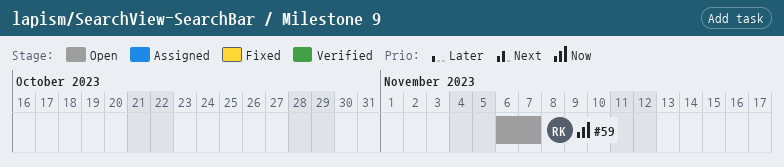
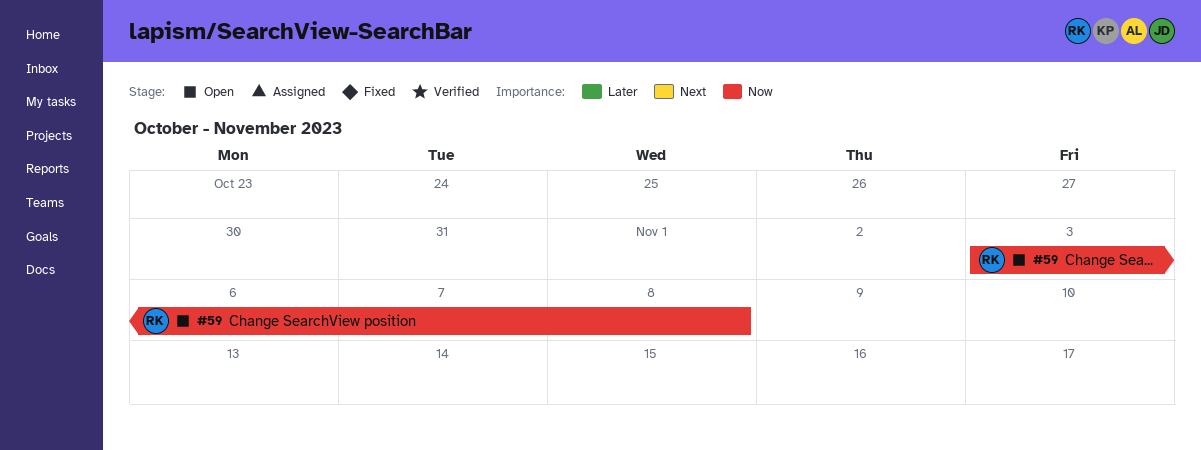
#59, start: Nov 6 -> Nov 3
#59, due: Nov 7 -> Nov 8

